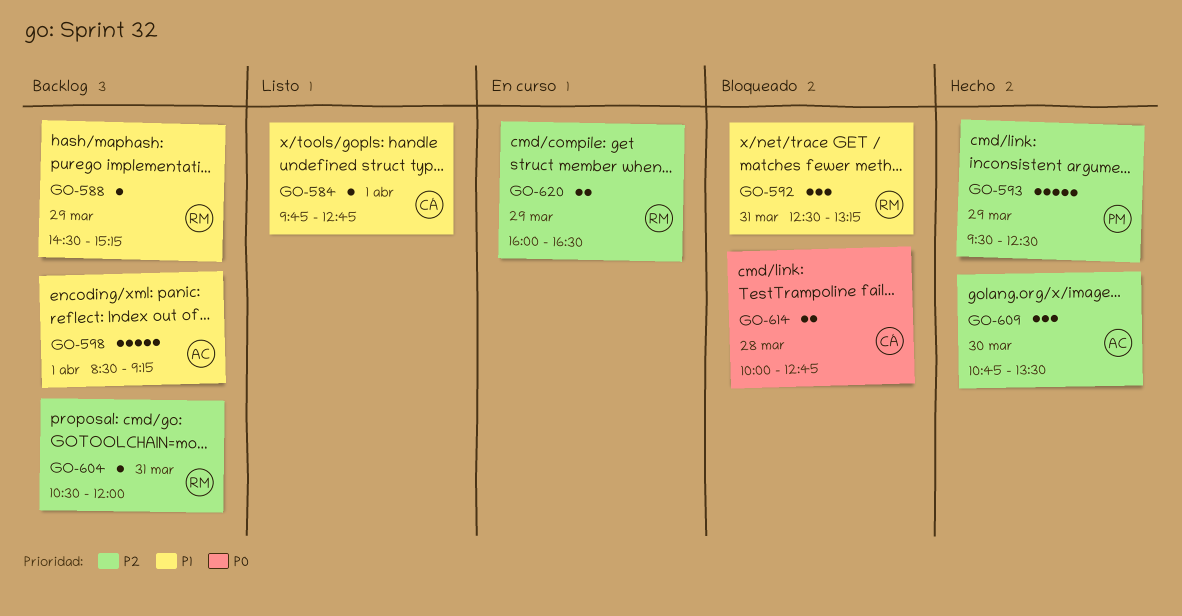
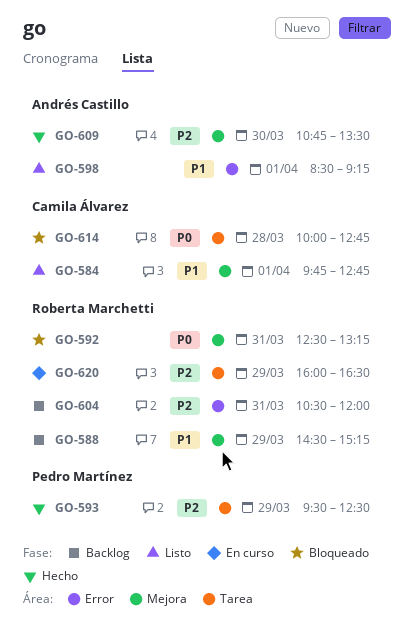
GO-592, priority: P1 -> P0
GO-598, status: Backlog -> Listo

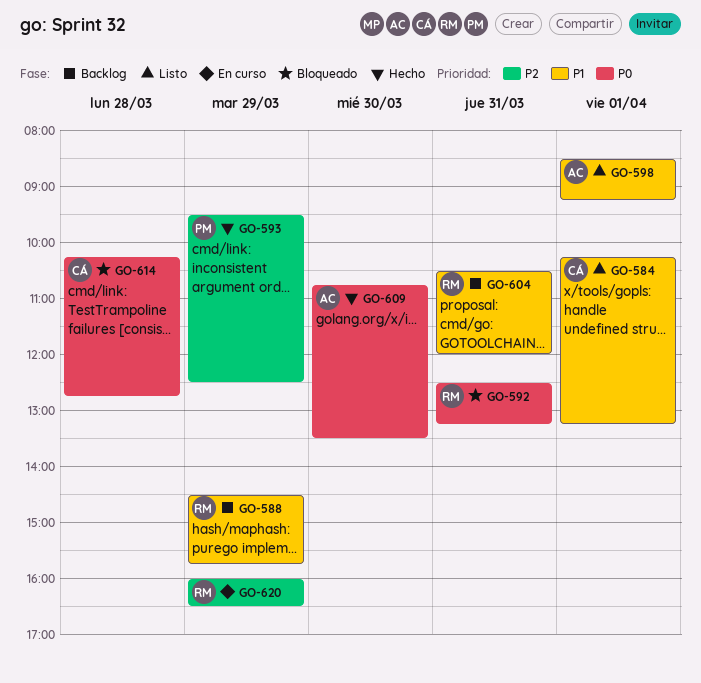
GO-584, begins: 09:45 -> 10:15
GO-584, ends: 12:45 -> 13:15
GO-588, ends: 15:15 -> 15:45
GO-604, priority: P2 -> P1
GO-609, priority: P2 -> P0
GO-614, begins: 10:00 -> 10:15

